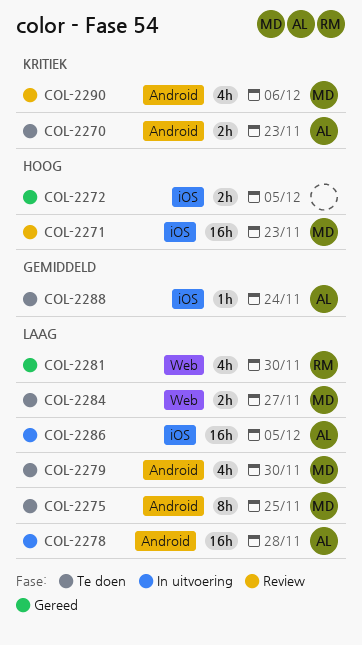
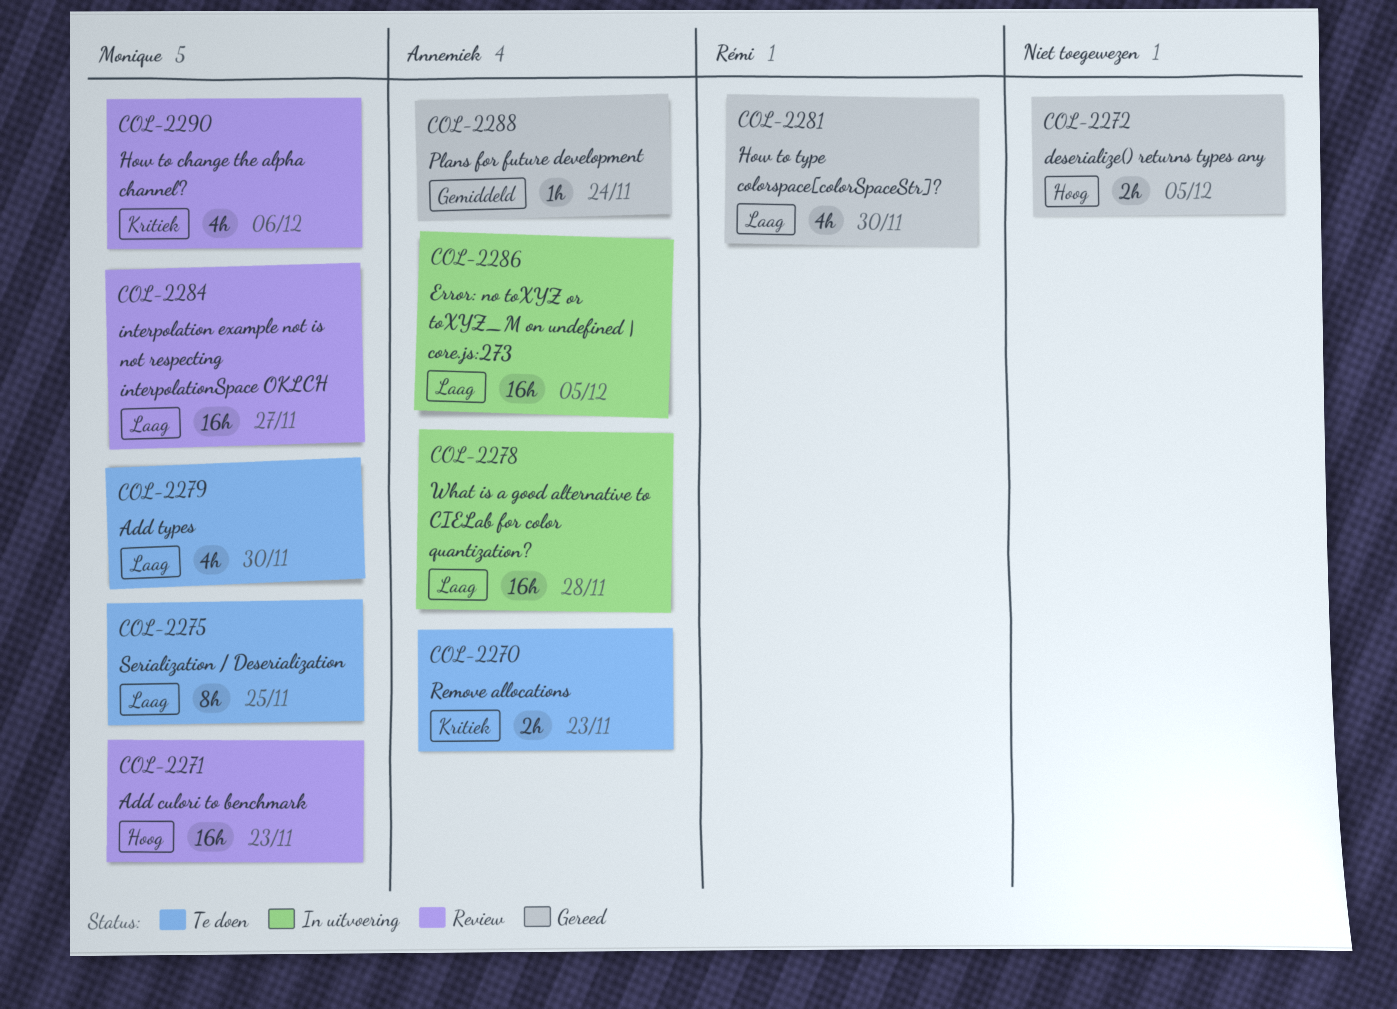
COL-2284, status: Te doen -> Review
COL-2284, estimate: 2h -> 16h
COL-2288, status: Te doen -> Gereed

